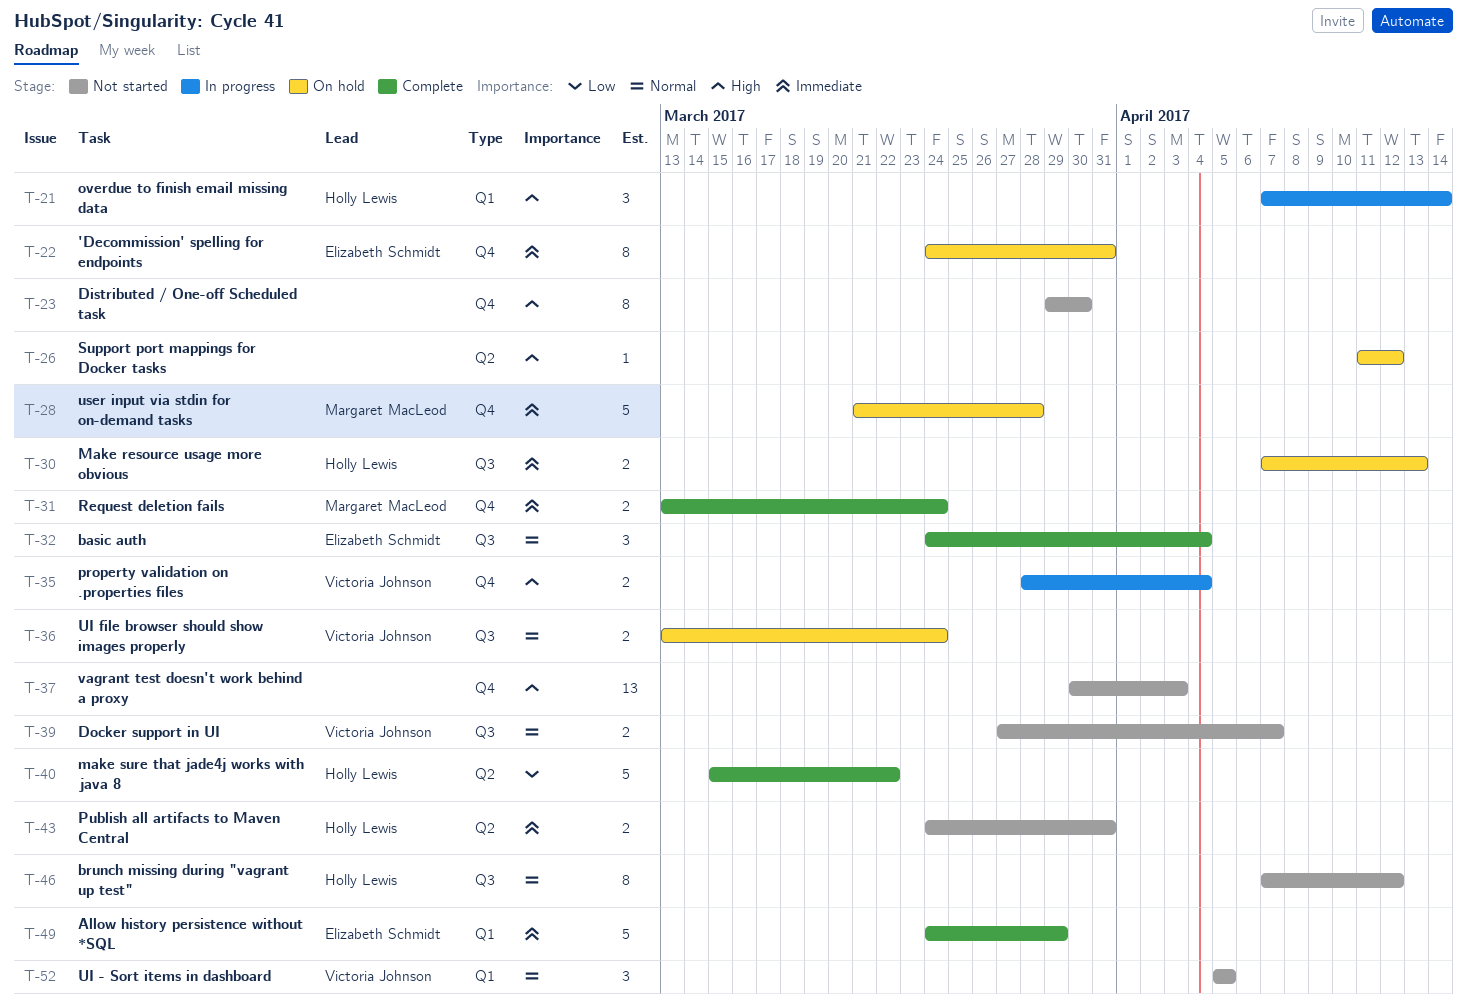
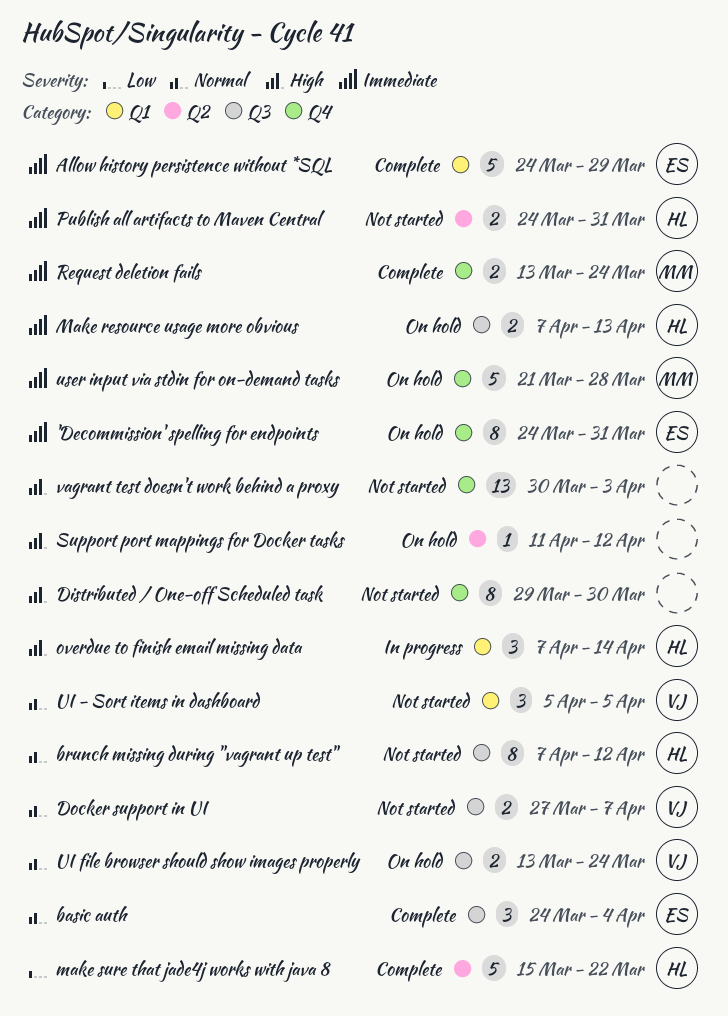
property validation on .properties files: present -> none

